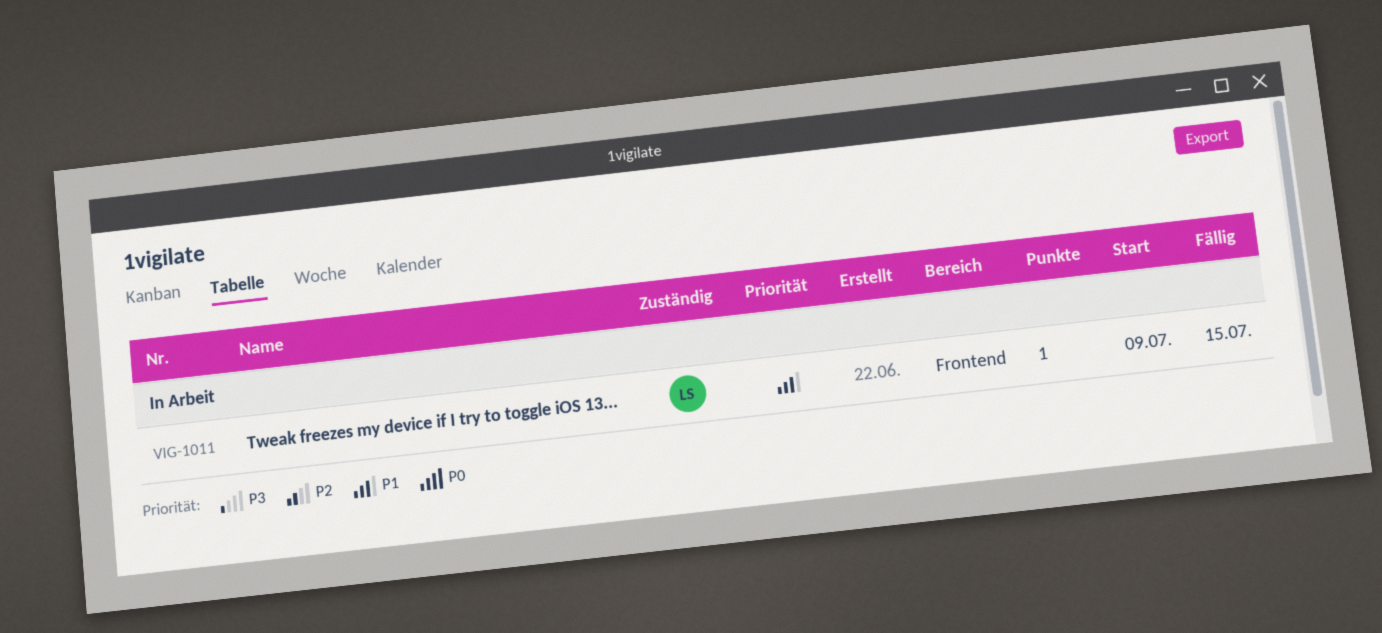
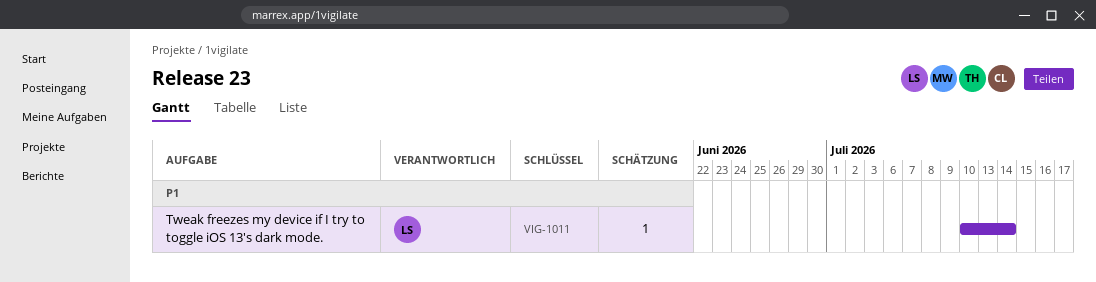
VIG-1011, start: Jul 9 -> Jul 10
VIG-1011, due: Jul 15 -> Jul 14

